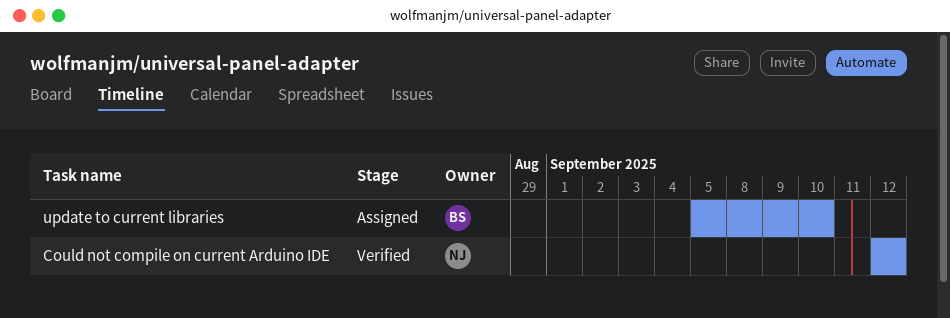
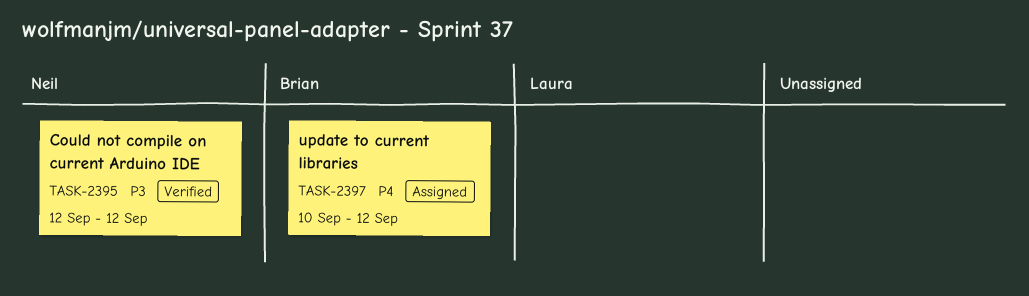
update to current libraries, start: Sep 5 -> Sep 10
update to current libraries, due: Sep 10 -> Sep 12

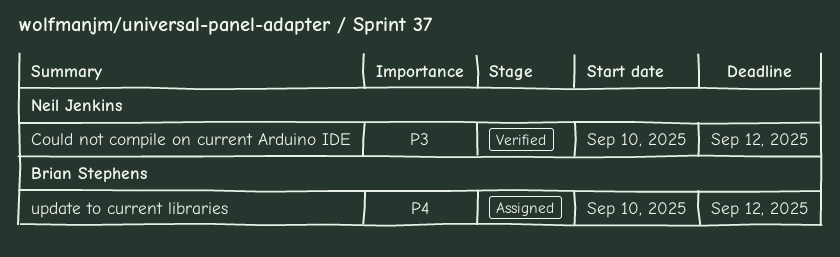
Could not compile on current Arduino IDE, start: Sep 12 -> Sep 10

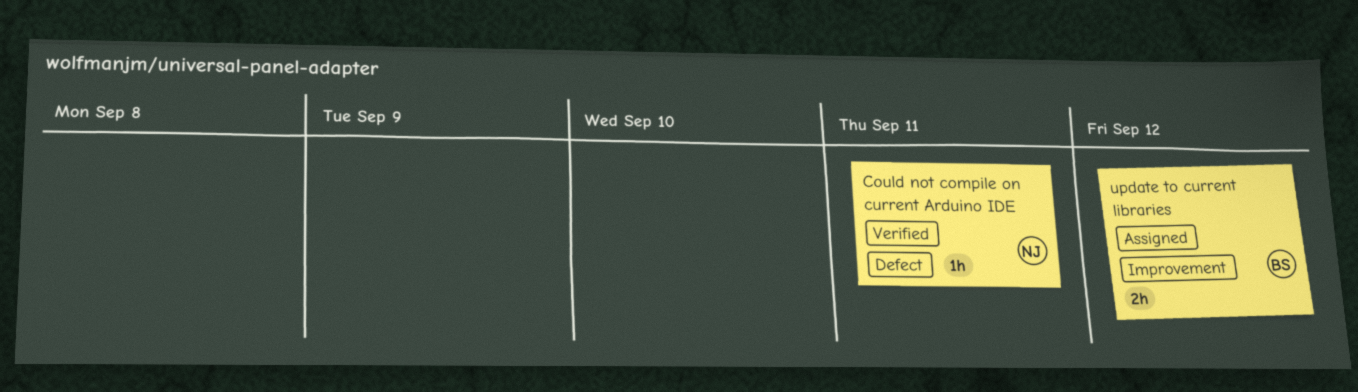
Could not compile on current Arduino IDE, due: Sep 12 -> Sep 11

